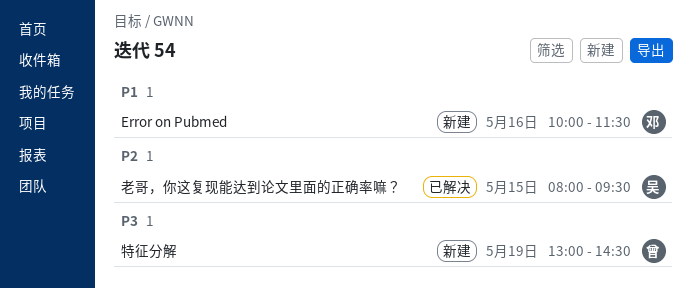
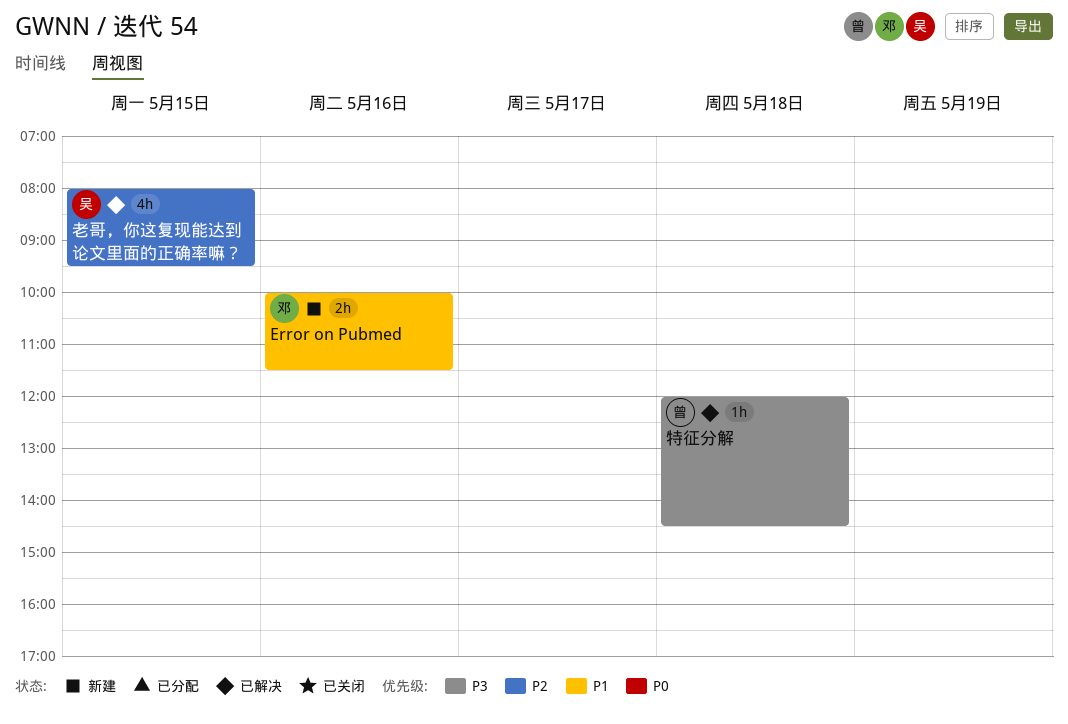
特征分解, status: 新建 -> 已解决
特征分解, day: May 19 -> May 18
特征分解, begins: 13:00 -> 12:00

